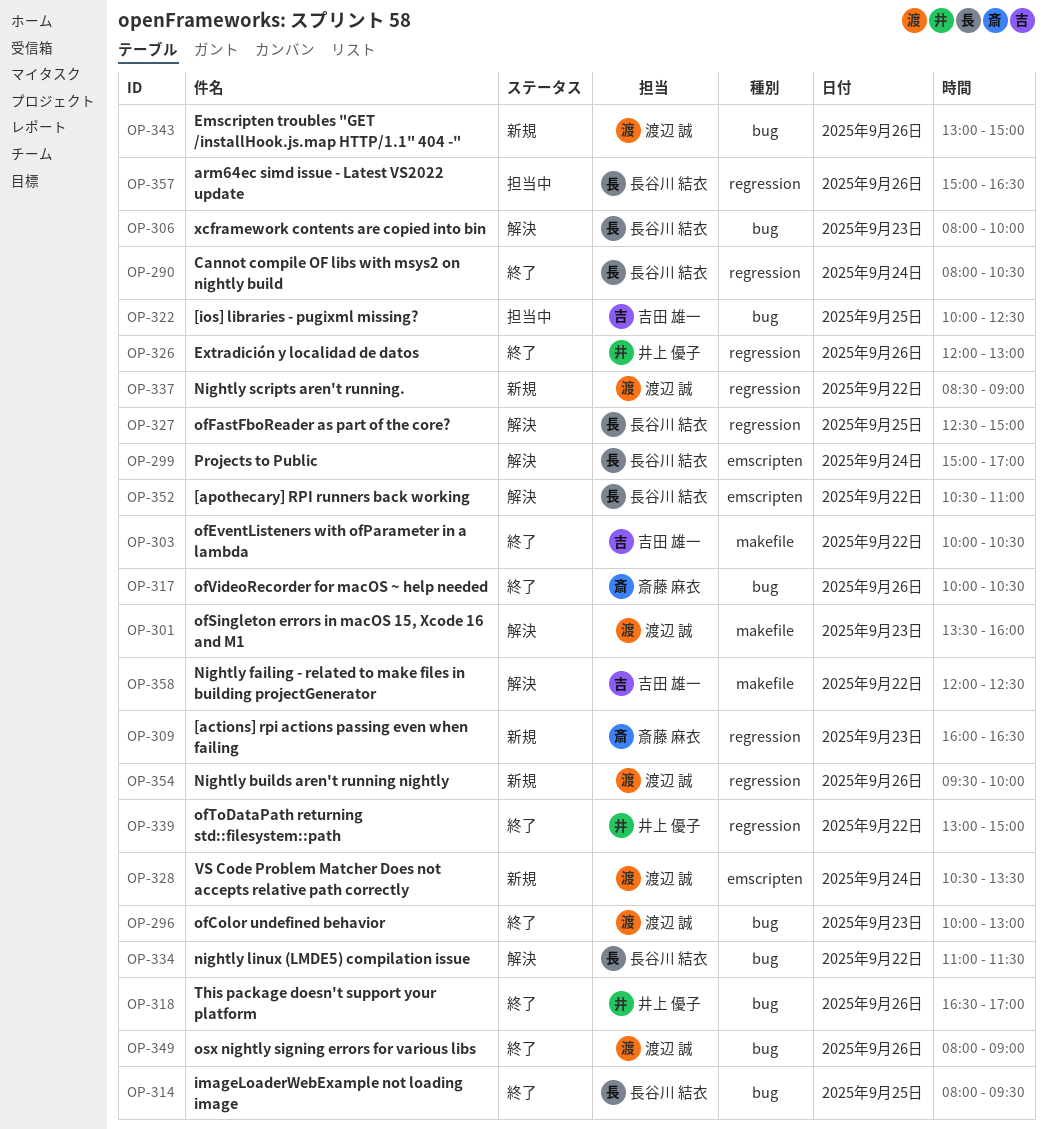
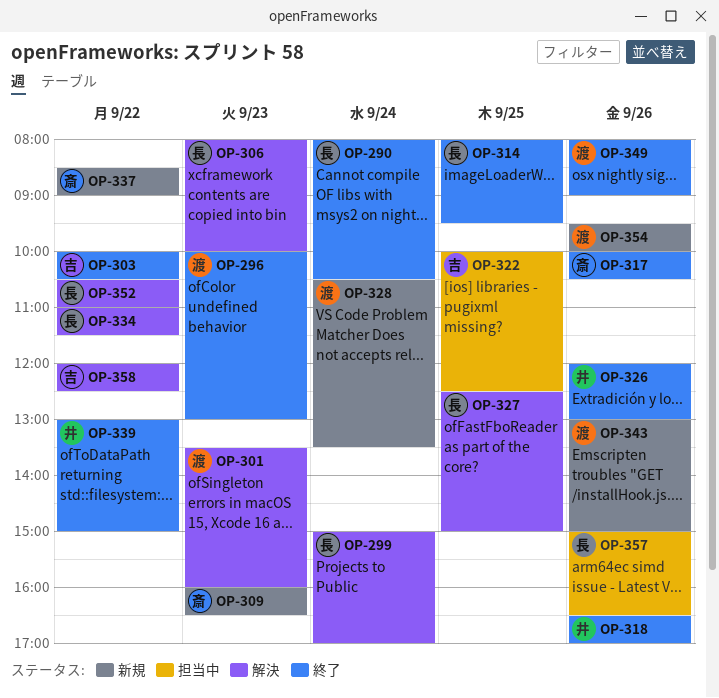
OP-337, owner: 渡辺 誠 -> 斎藤 麻衣

